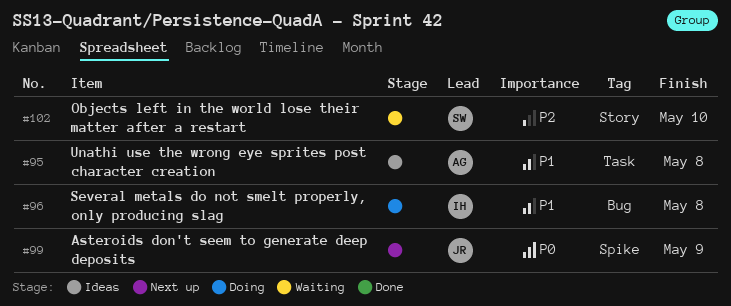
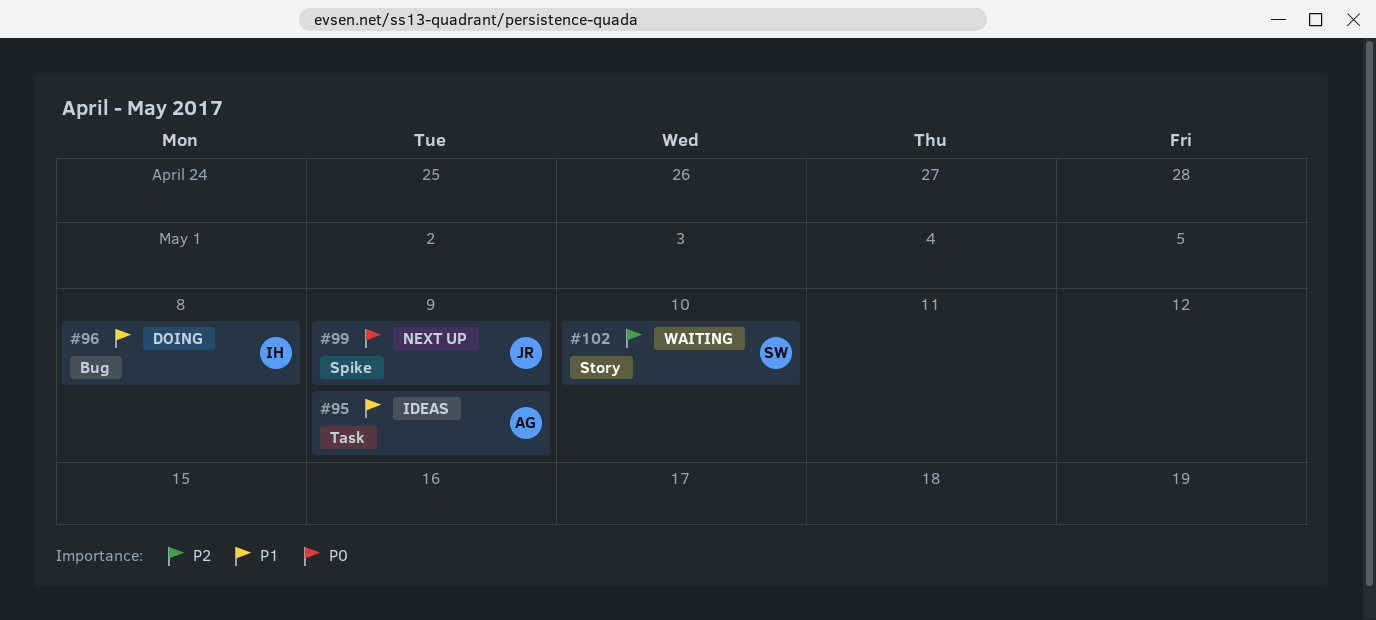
#95, due: May 8 -> May 9

